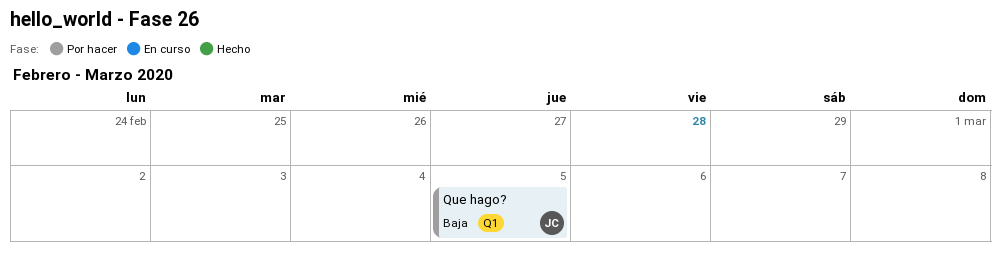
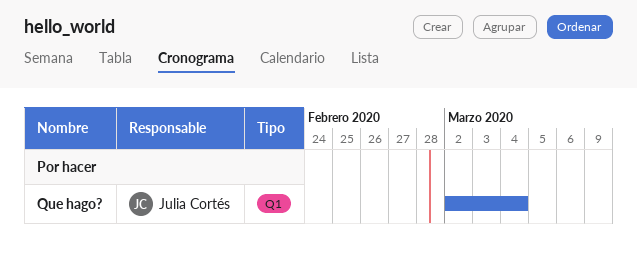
Que hago?, due: Mar 5 -> Mar 4

